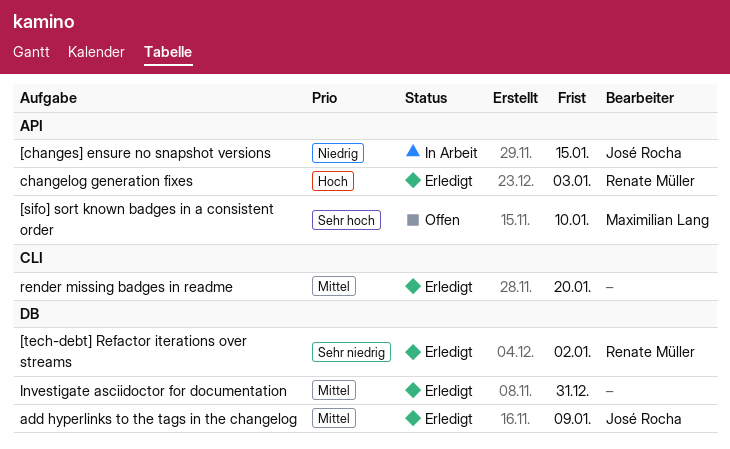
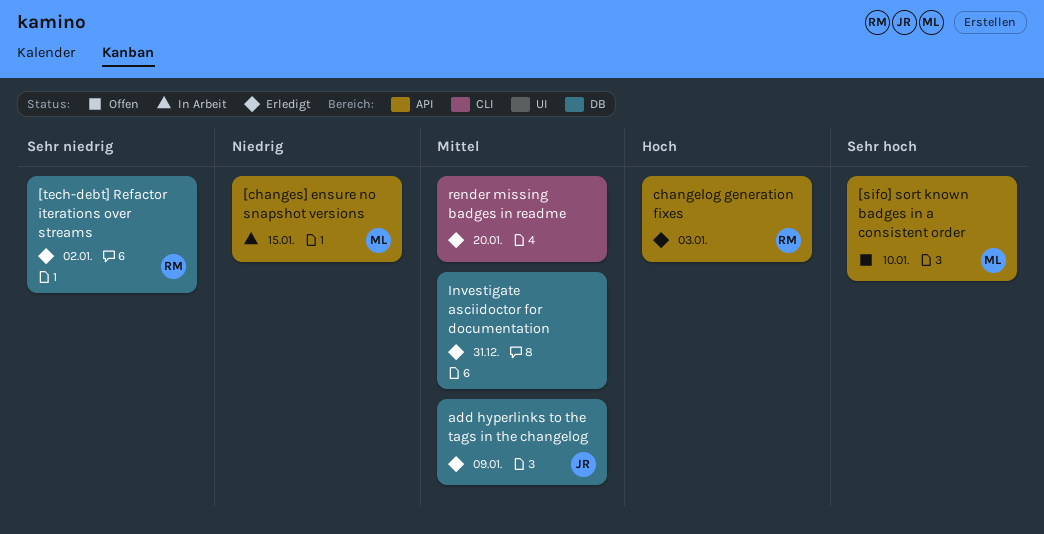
[changes] ensure no snapshot versions, owner: José Rocha -> Maximilian Lang

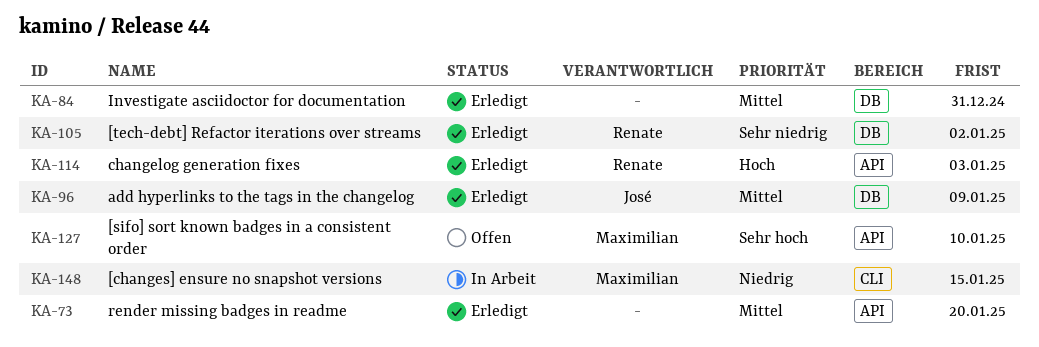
[changes] ensure no snapshot versions, label: API -> CLI
render missing badges in readme, label: CLI -> API

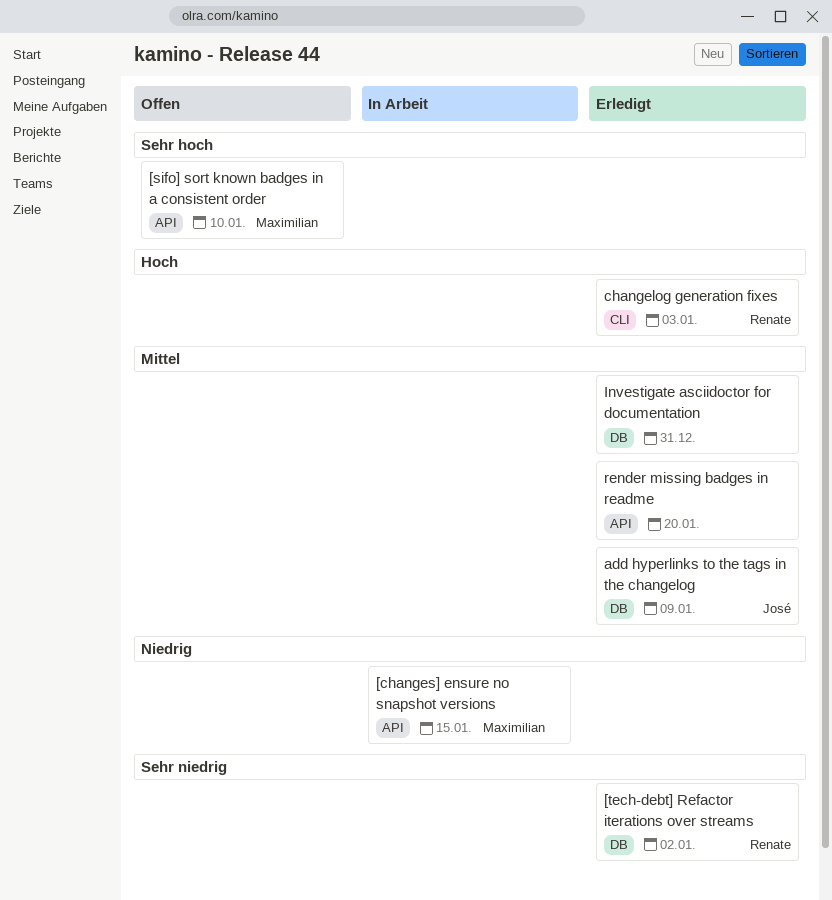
[changes] ensure no snapshot versions, label: CLI -> API
changelog generation fixes, label: API -> CLI

